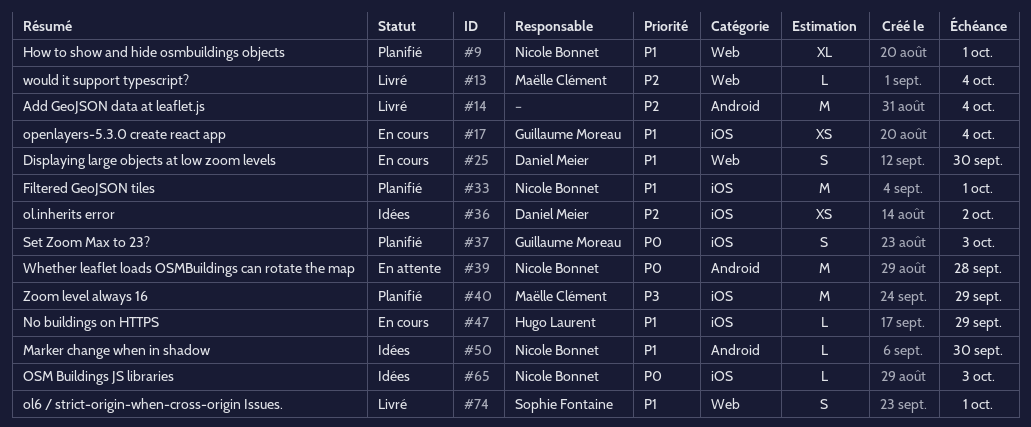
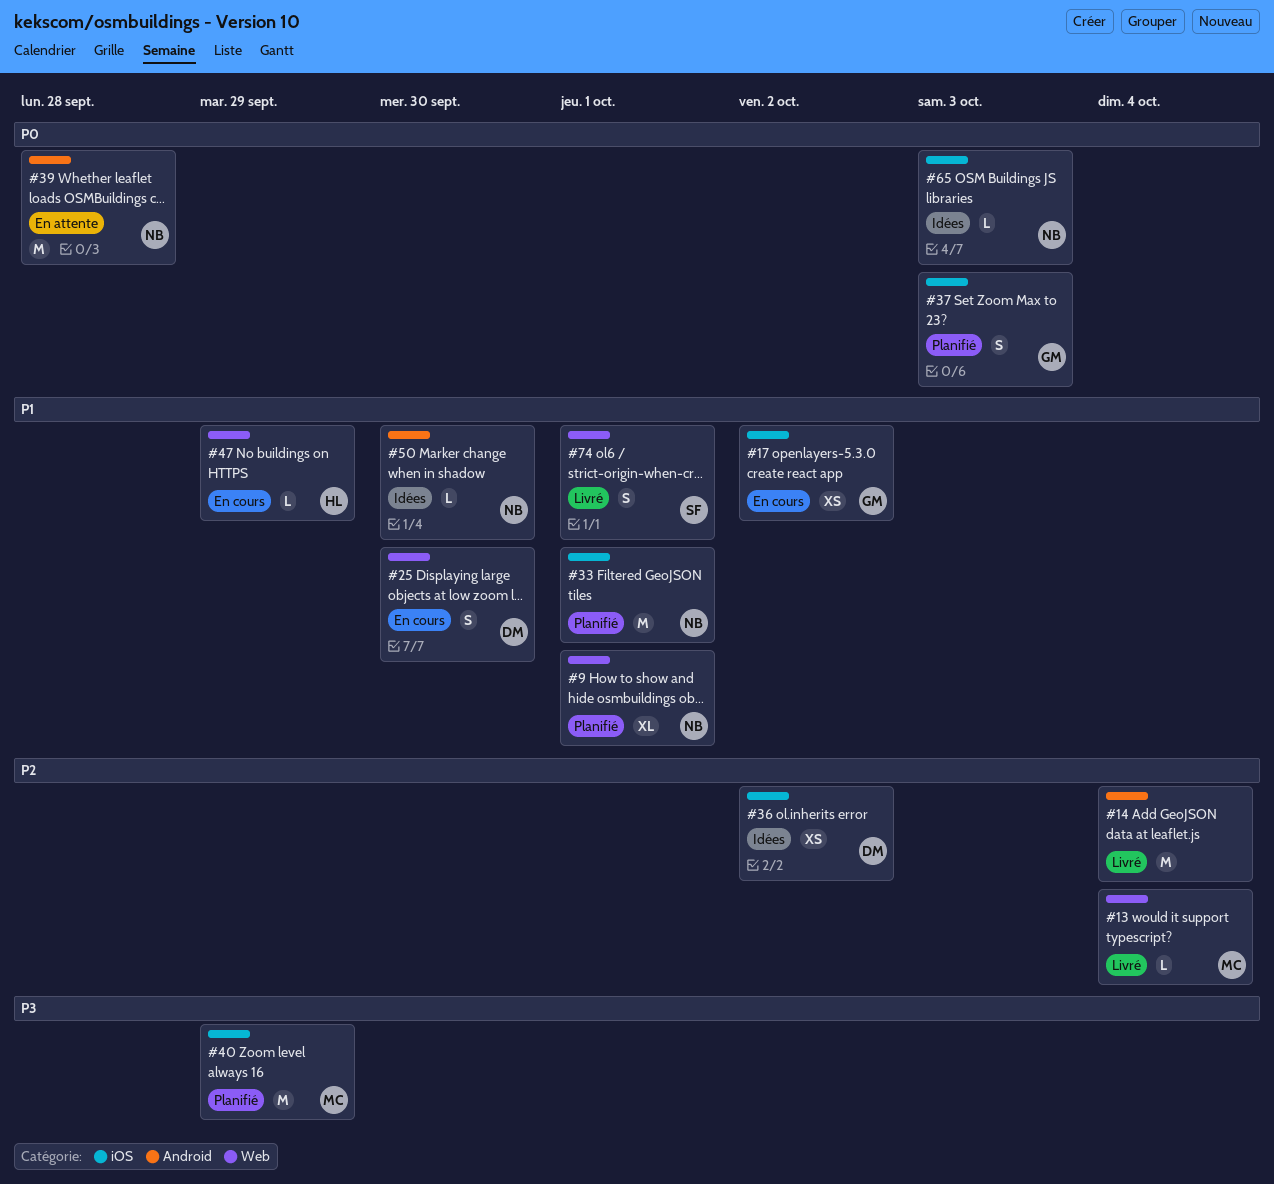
#17, due: Oct 4 -> Oct 2
#47, label: iOS -> Web

